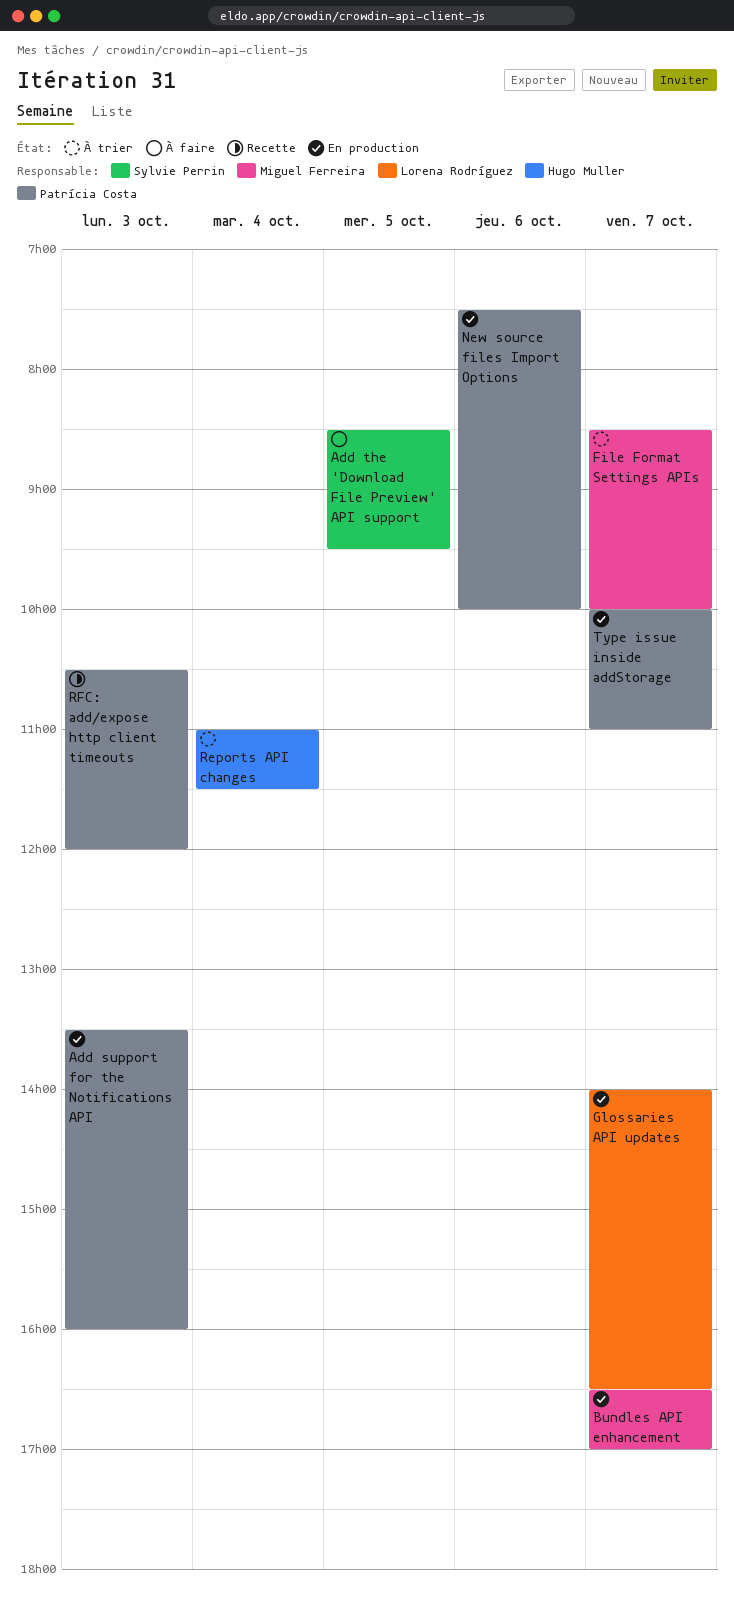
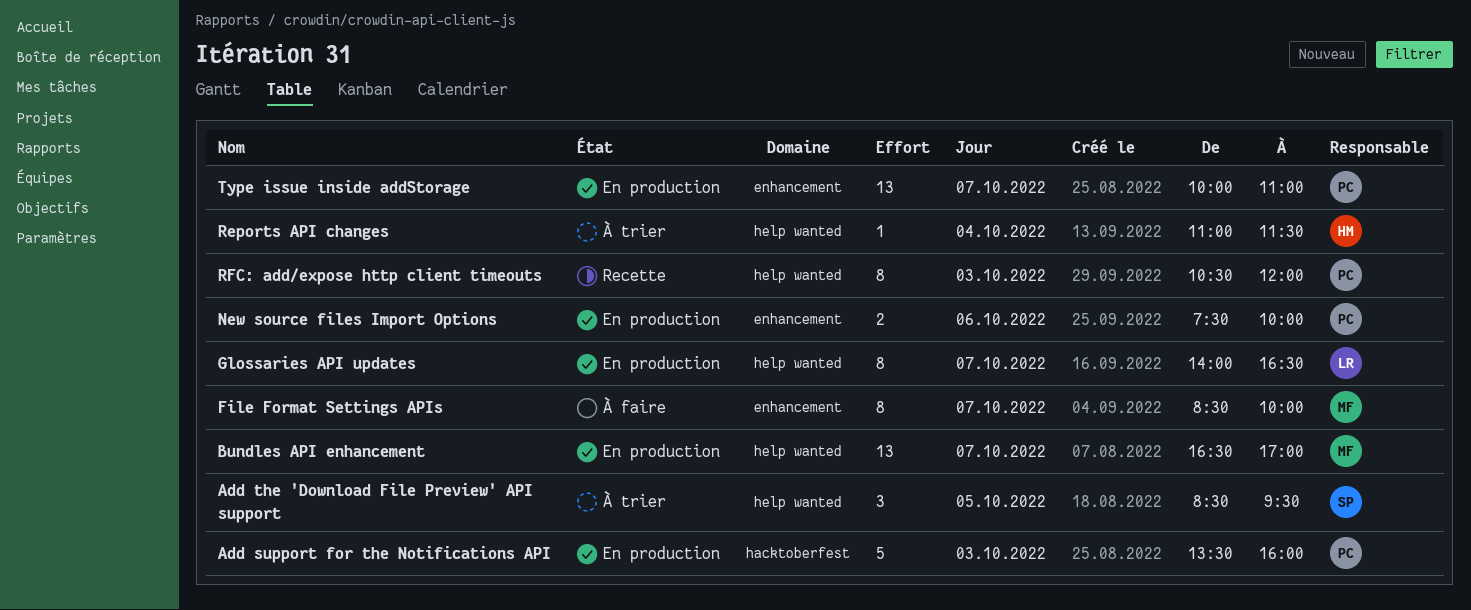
Add the 'Download File Preview' API support, status: À faire -> À trier
File Format Settings APIs, status: À trier -> À faire

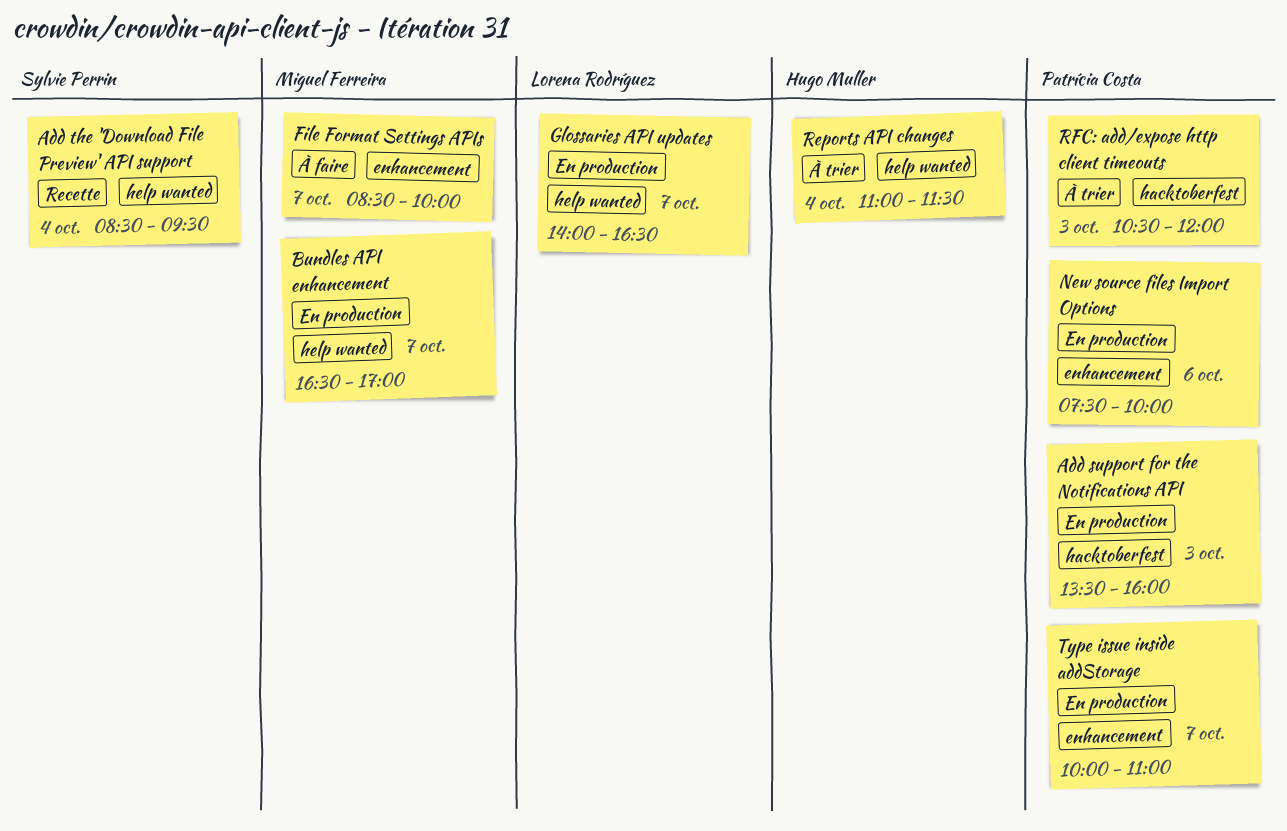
Add the 'Download File Preview' API support, status: À trier -> Recette
Add the 'Download File Preview' API support, day: Oct 5 -> Oct 4
RFC: add/expose http client timeouts, status: Recette -> À trier
RFC: add/expose http client timeouts, label: help wanted -> hacktoberfest

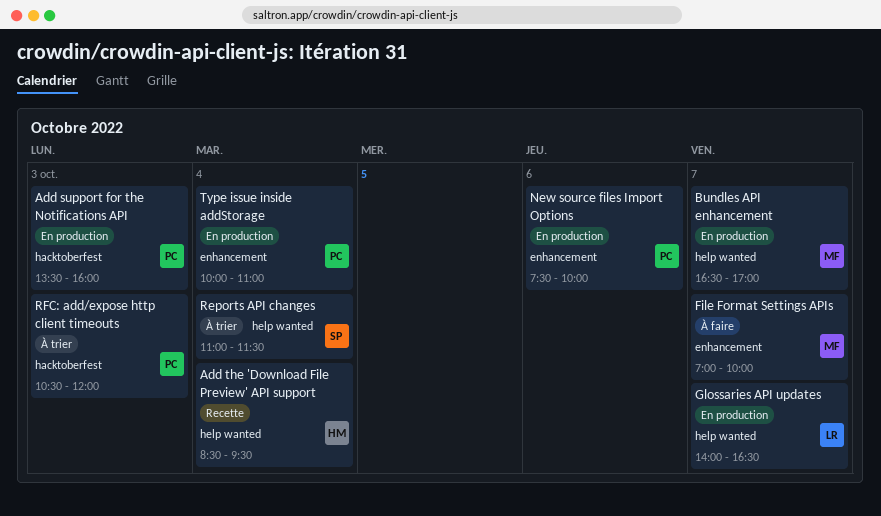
Add the 'Download File Preview' API support, owner: Sylvie Perrin -> Hugo Muller
File Format Settings APIs, begins: 08:30 -> 07:00
Reports API changes, owner: Hugo Muller -> Sylvie Perrin
Type issue inside addStorage, day: Oct 7 -> Oct 4

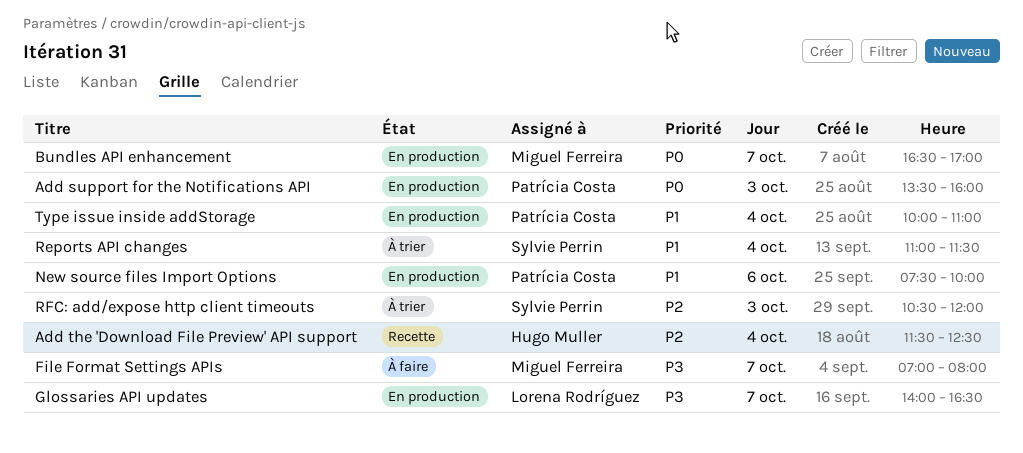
Add the 'Download File Preview' API support, begins: 08:30 -> 11:30
Add the 'Download File Preview' API support, ends: 09:30 -> 12:30
File Format Settings APIs, ends: 10:00 -> 08:00
RFC: add/expose http client timeouts, owner: Patrícia Costa -> Sylvie Perrin

